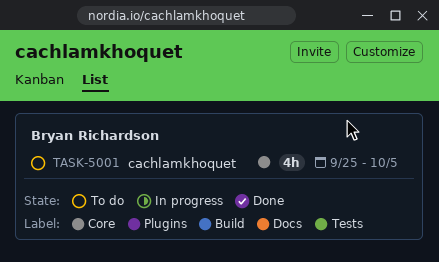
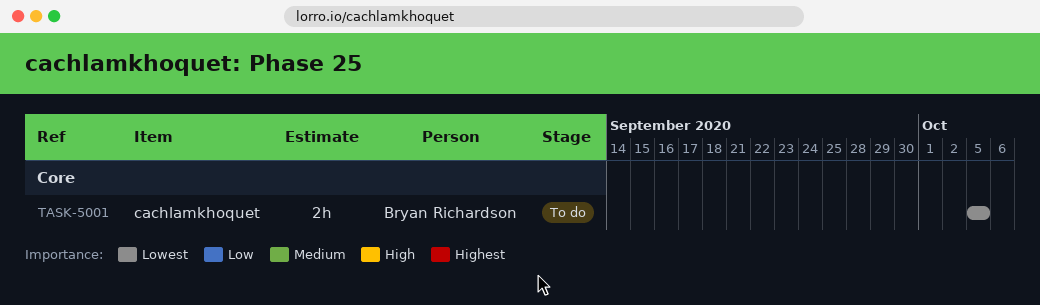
TASK-5001, estimate: 4h -> 2h
TASK-5001, start: Sep 25 -> Oct 5

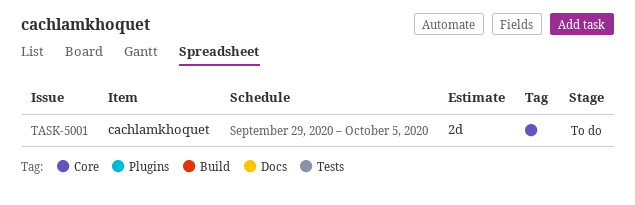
TASK-5001, estimate: 2h -> 2d
TASK-5001, start: Oct 5 -> Sep 29

